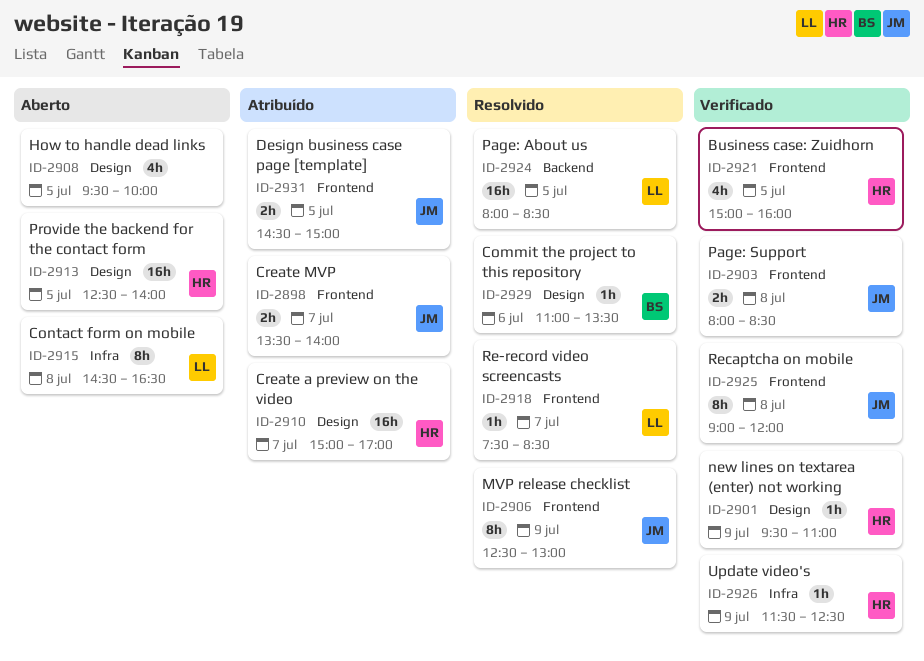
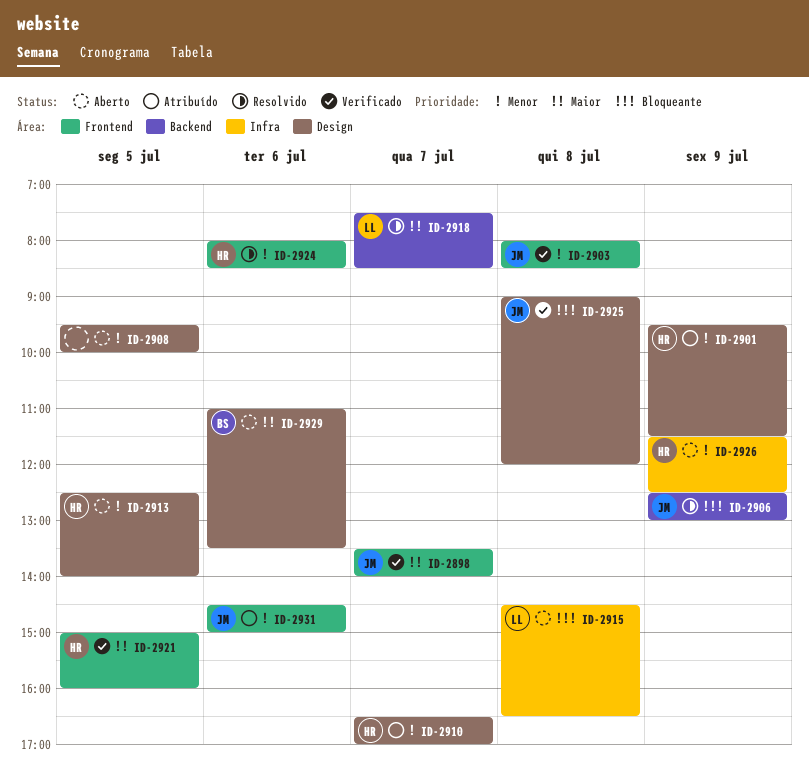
ID-2898, status: Atribuído -> Verificado
ID-2901, status: Verificado -> Atribuído
ID-2901, ends: 11:00 -> 11:30
ID-2906, label: Frontend -> Backend
ID-2910, begins: 15:00 -> 16:30
ID-2918, label: Frontend -> Backend
ID-2924, owner: LL -> HR
ID-2924, label: Backend -> Frontend
ID-2924, day: Jul 5 -> Jul 6
ID-2925, label: Frontend -> Design
ID-2926, status: Verificado -> Aberto
ID-2929, status: Resolvido -> Aberto
ID-2931, day: Jul 5 -> Jul 6

